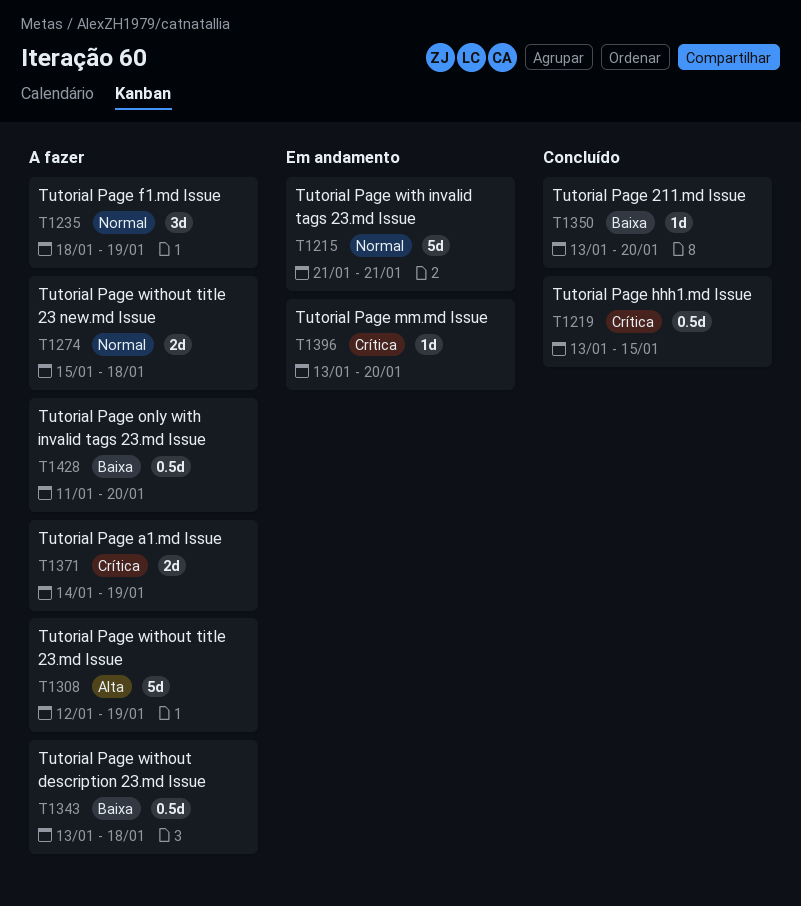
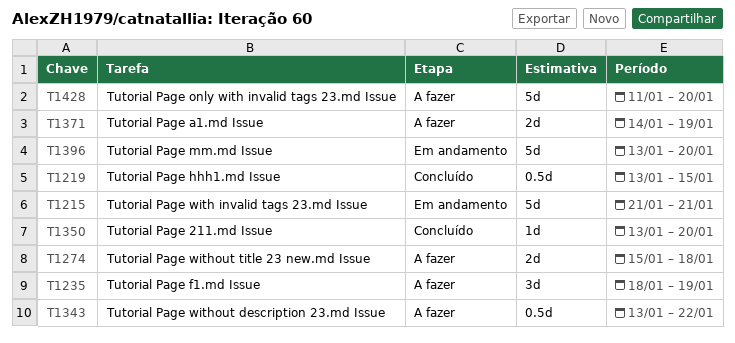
T1308: present -> none
T1343, due: Jan 18 -> Jan 22
T1396, estimate: 1d -> 5d
T1428, estimate: 0.5d -> 5d

